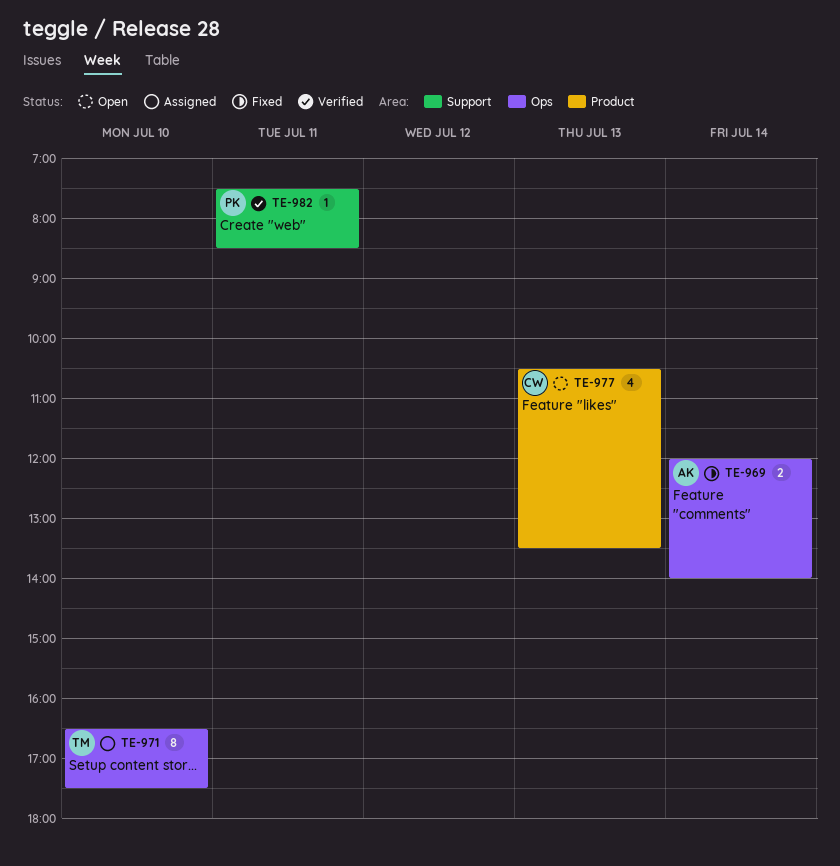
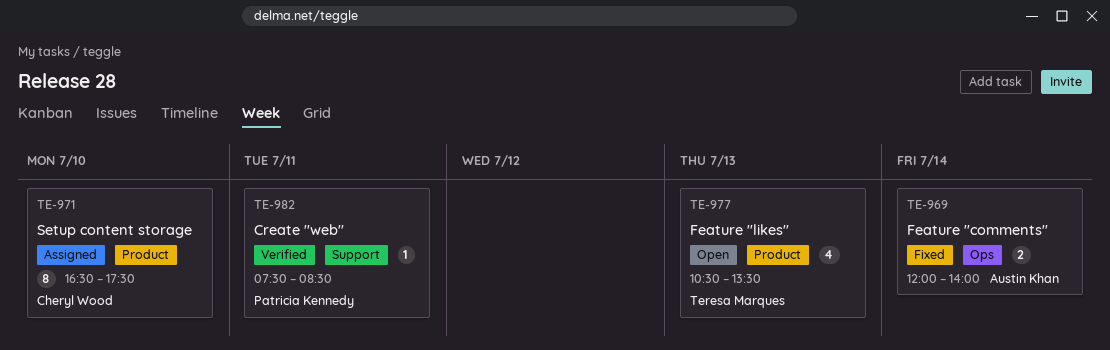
TE-971, owner: Teresa Marques -> Cheryl Wood
TE-971, label: Ops -> Product
TE-977, owner: Cheryl Wood -> Teresa Marques

